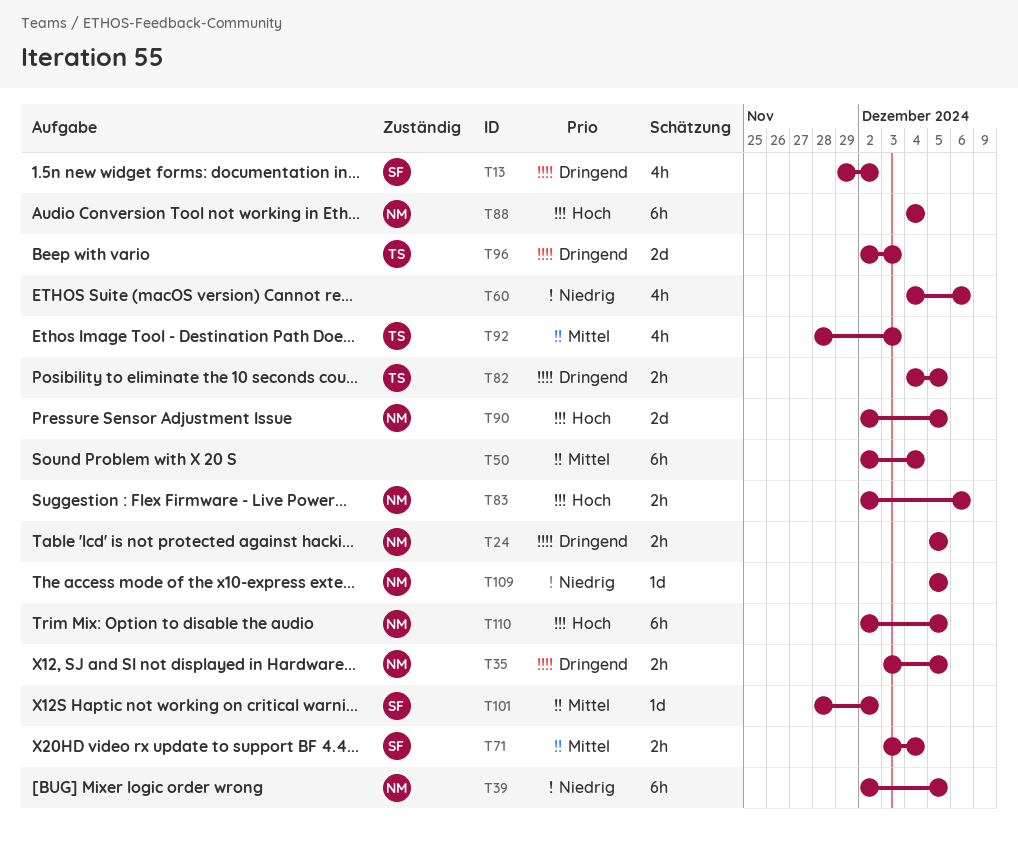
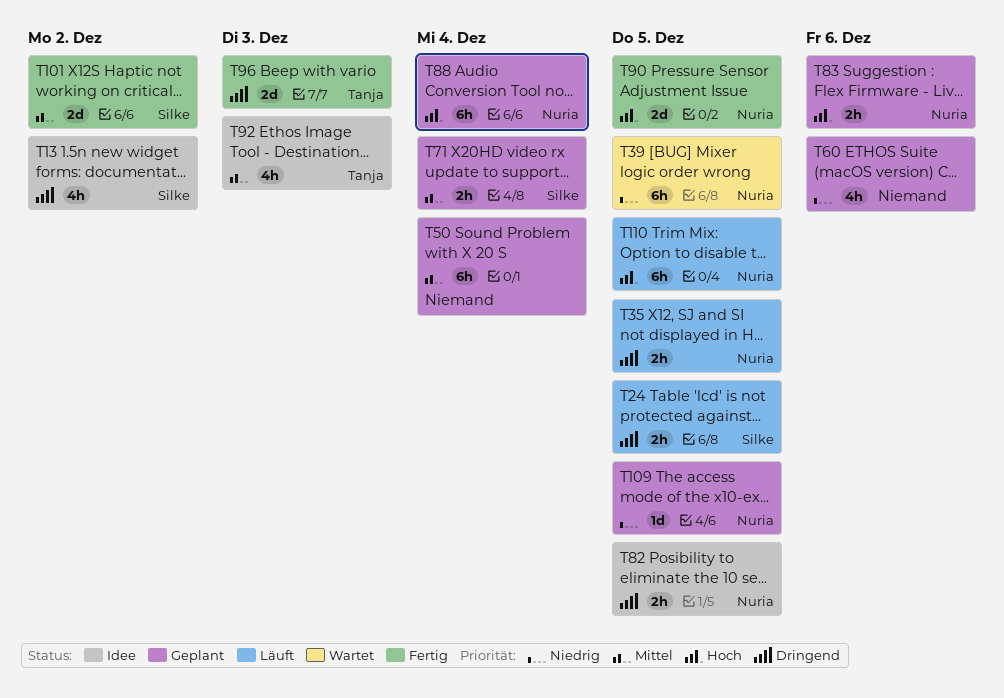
T24, owner: Nuria -> Silke
T82, owner: Tanja -> Nuria
T101, estimate: 1d -> 2d

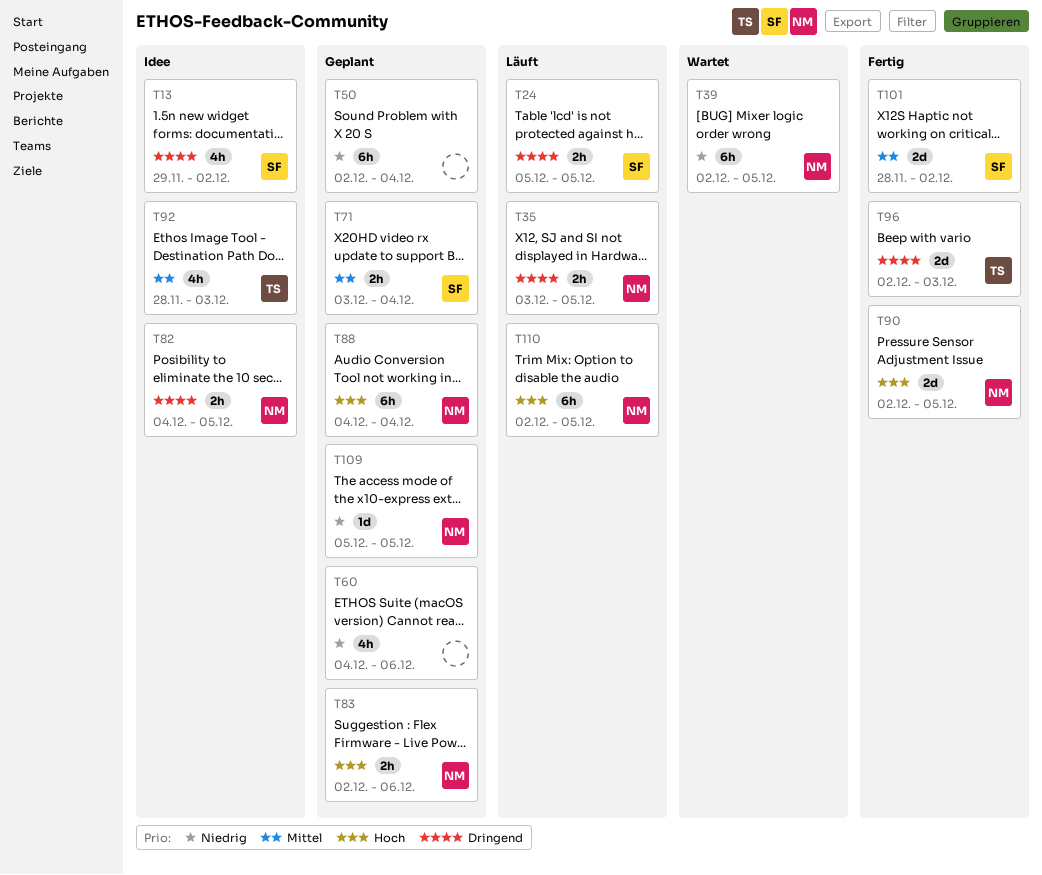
T50, priority: Mittel -> Niedrig

